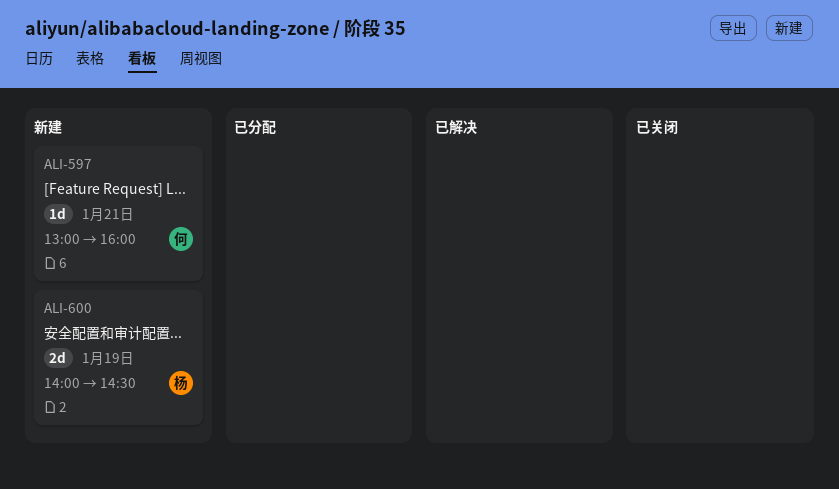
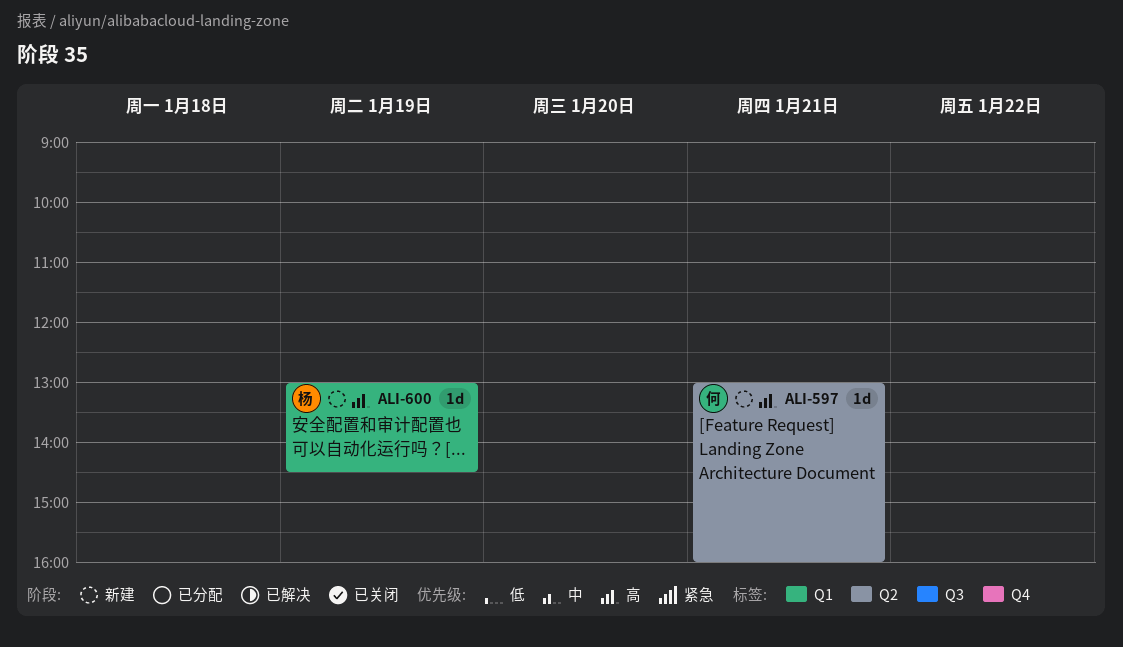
ALI-600, estimate: 2d -> 1d
ALI-600, begins: 14:00 -> 13:00

